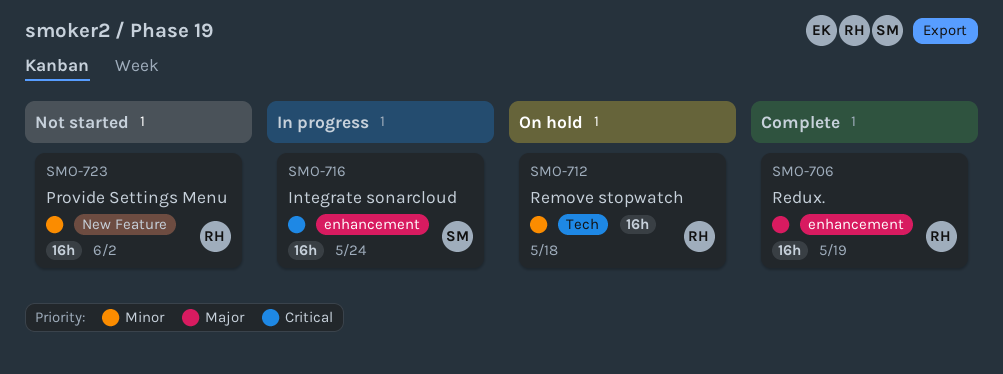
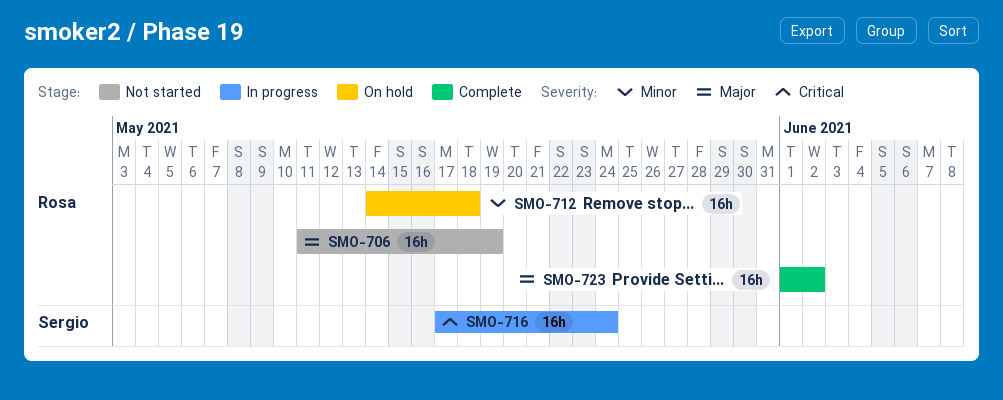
SMO-706, status: Complete -> Not started
SMO-723, status: Not started -> Complete
SMO-723, priority: Minor -> Major

